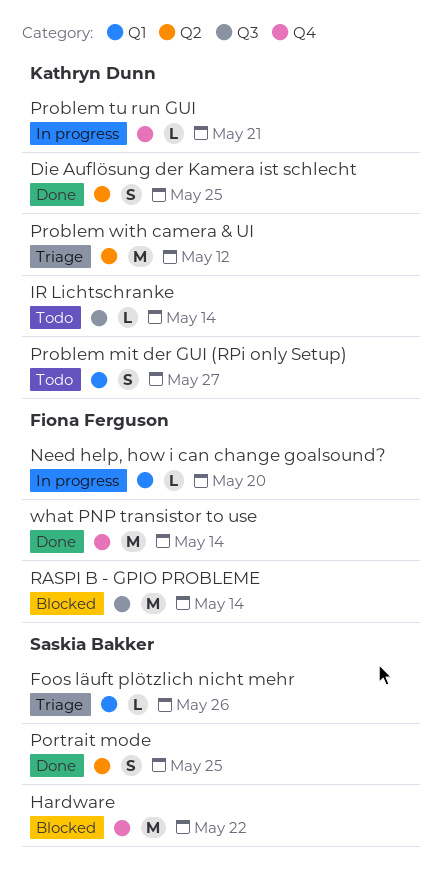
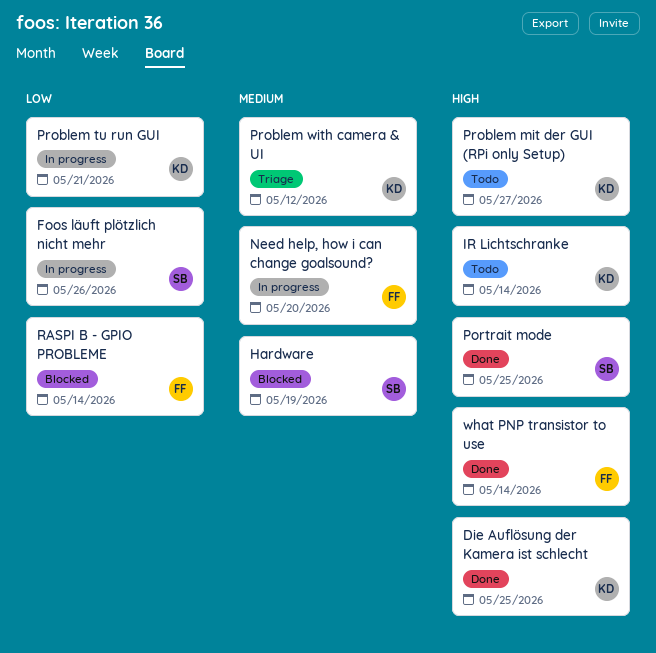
Foos läuft plötzlich nicht mehr, status: Triage -> In progress
Hardware, due: May 22 -> May 19

